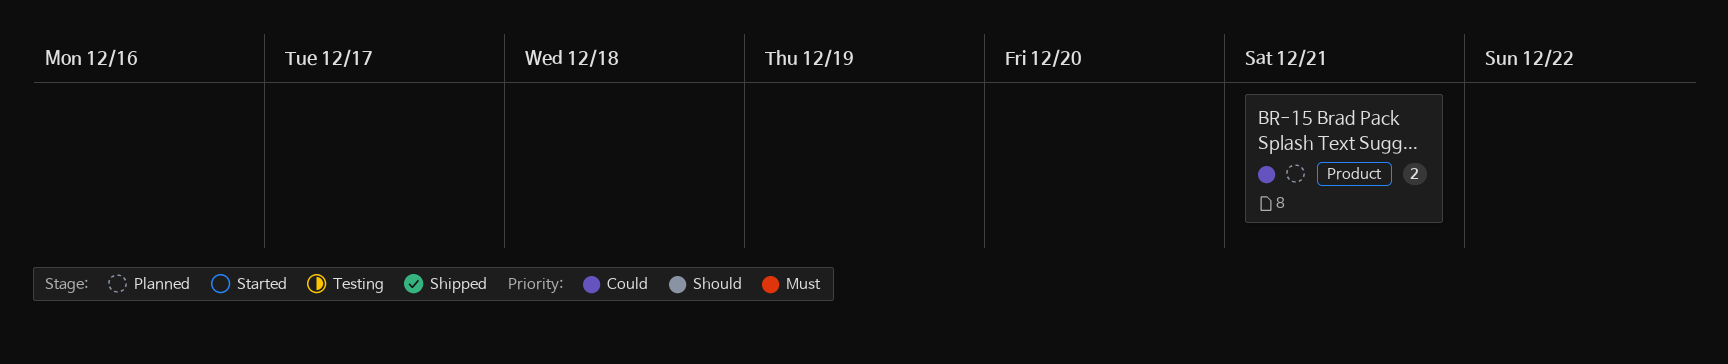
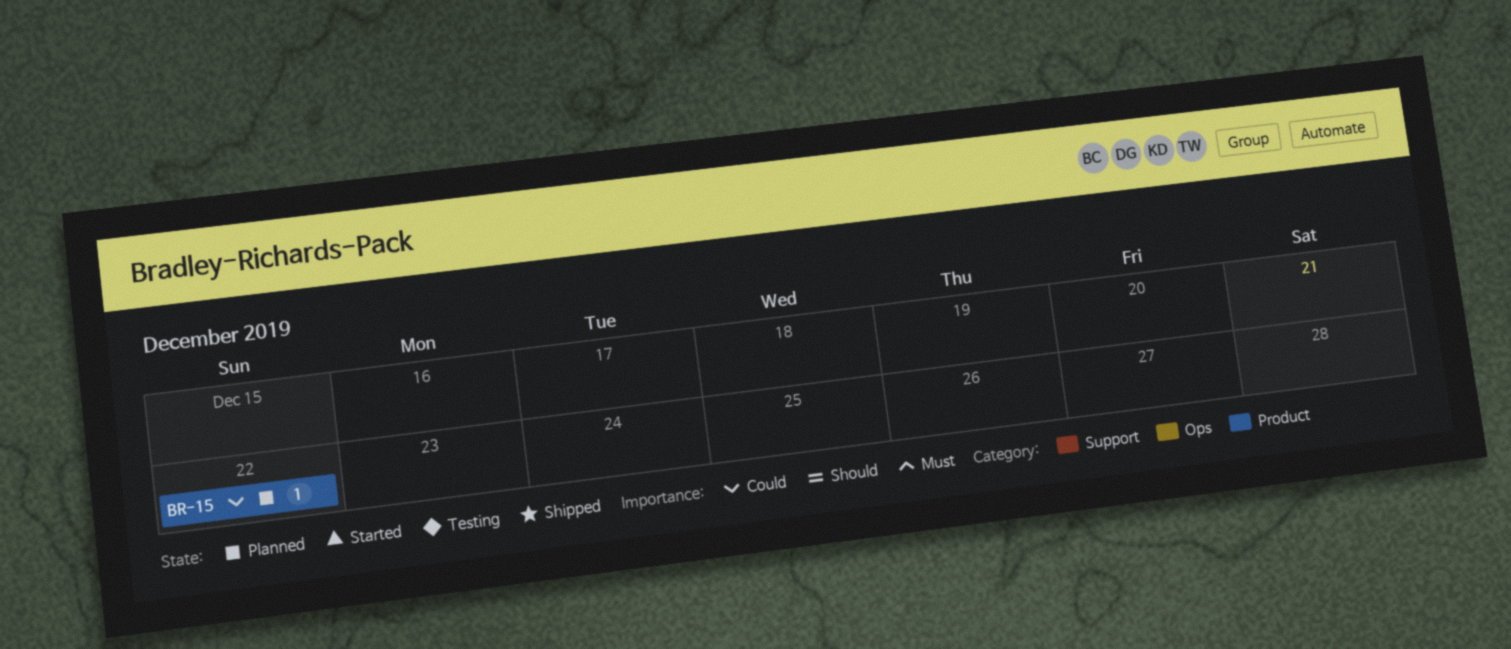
BR-15, estimate: 2 -> 1
BR-15, due: Dec 21 -> Dec 22

